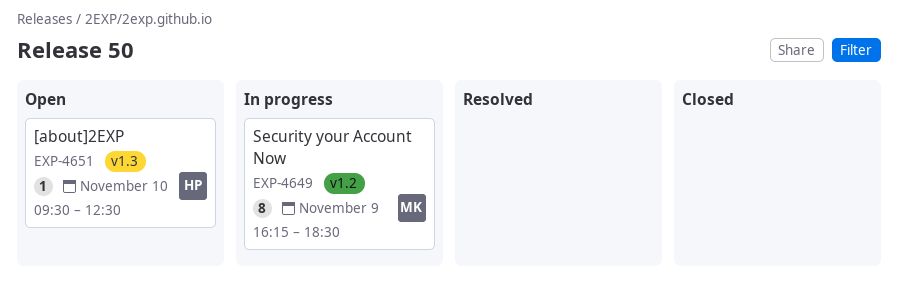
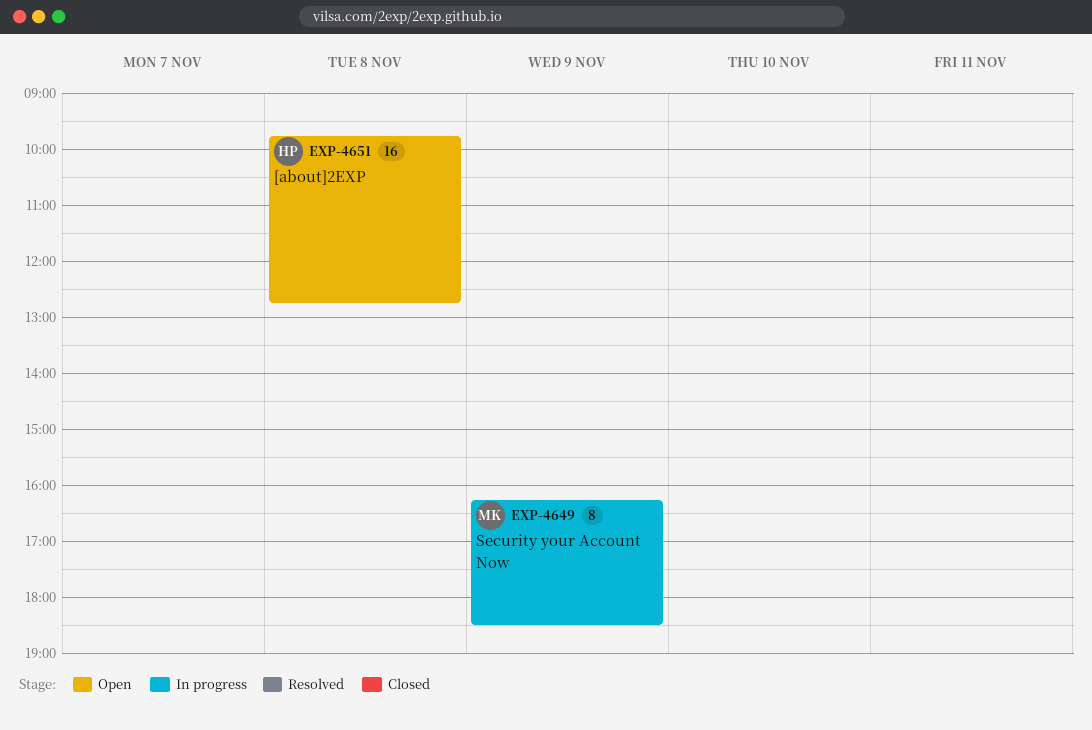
EXP-4651, estimate: 1 -> 16
EXP-4651, day: Nov 10 -> Nov 8
EXP-4651, begins: 09:30 -> 09:45
EXP-4651, ends: 12:30 -> 12:45

